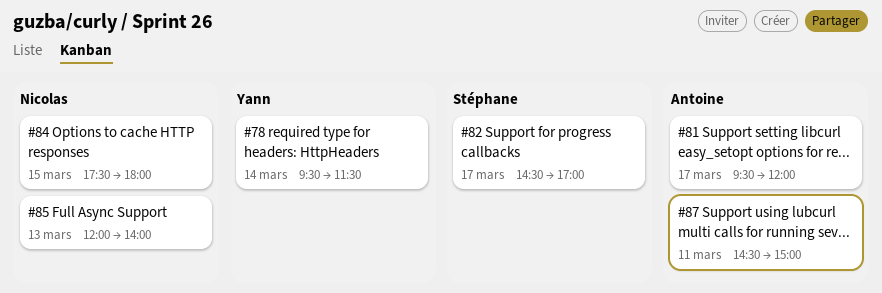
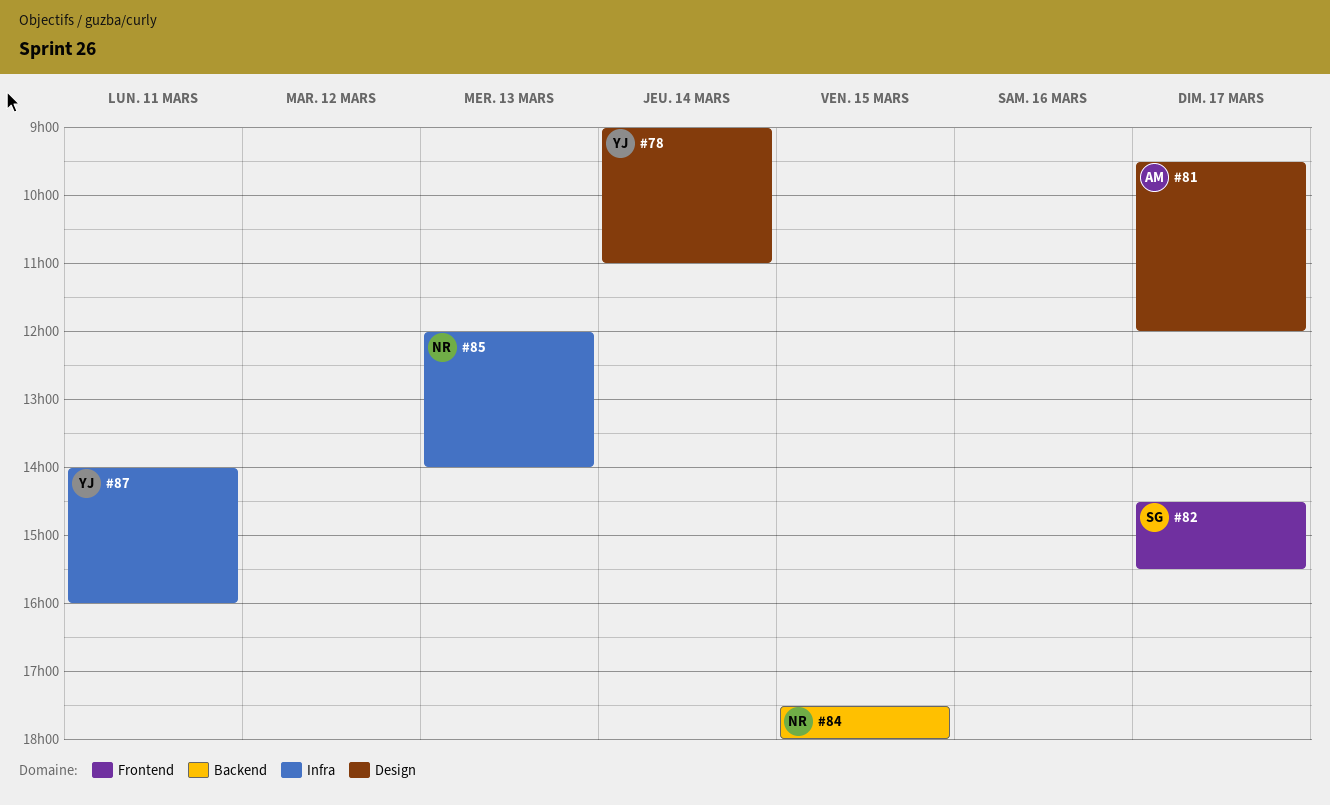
#78, begins: 09:30 -> 09:00
#78, ends: 11:30 -> 11:00
#82, ends: 17:00 -> 15:30
#87, owner: Antoine -> Yann
#87, begins: 14:30 -> 14:00
#87, ends: 15:00 -> 16:00

